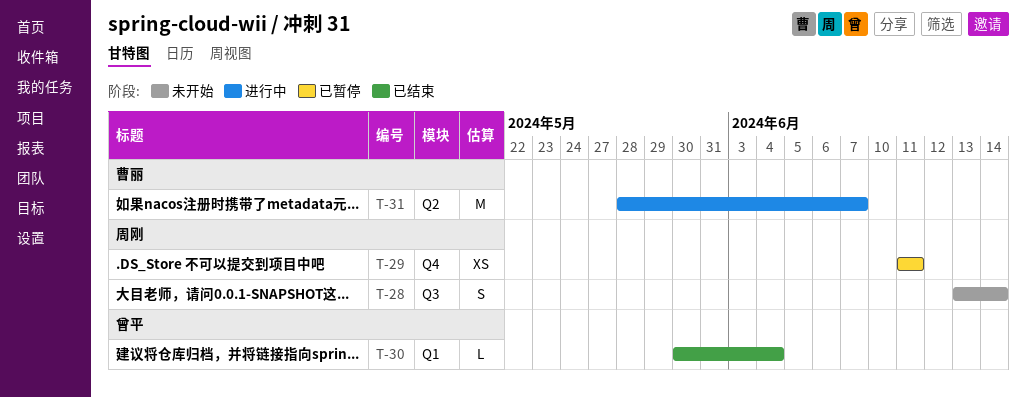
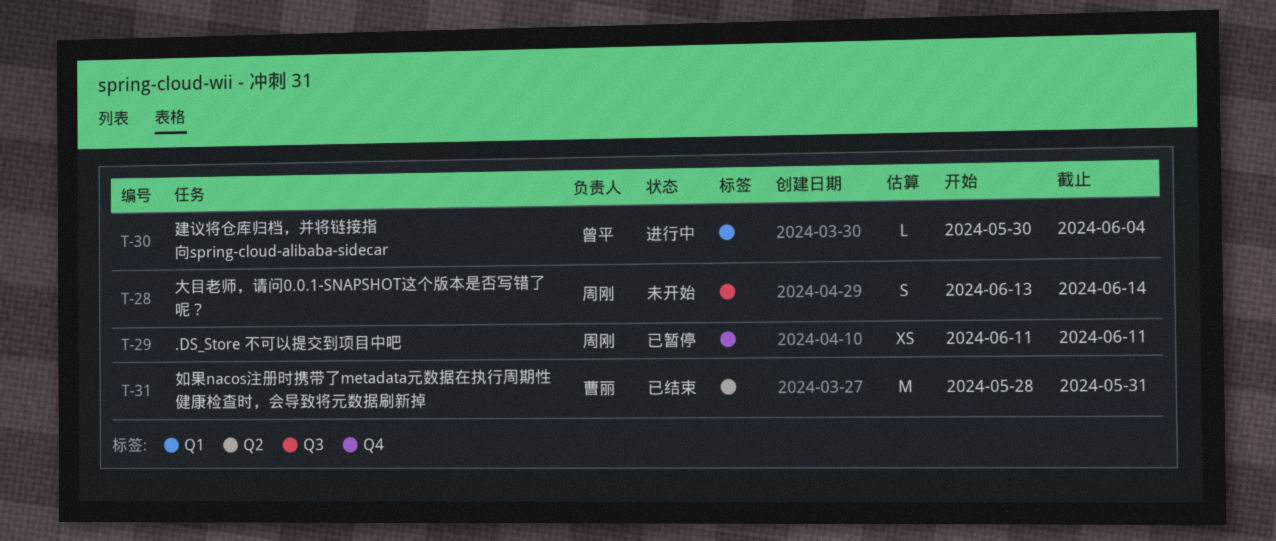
T-30, status: 已结束 -> 进行中
T-31, status: 进行中 -> 已结束
T-31, due: Jun 7 -> May 31

